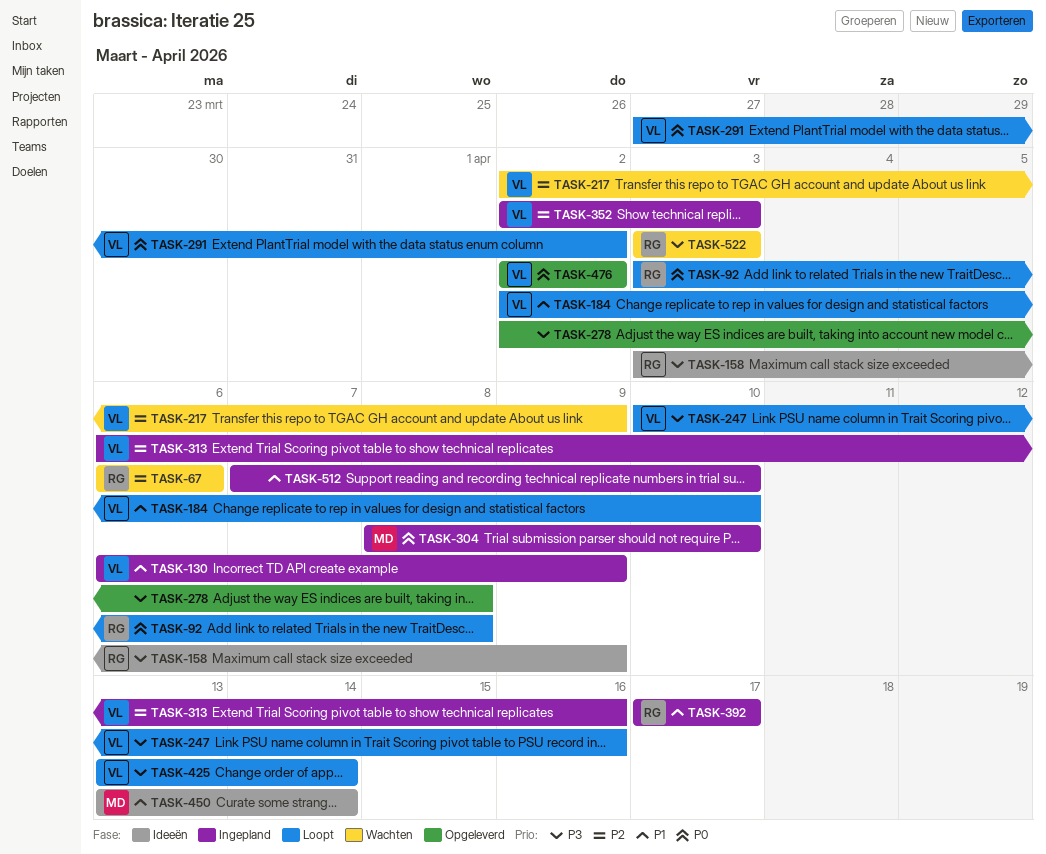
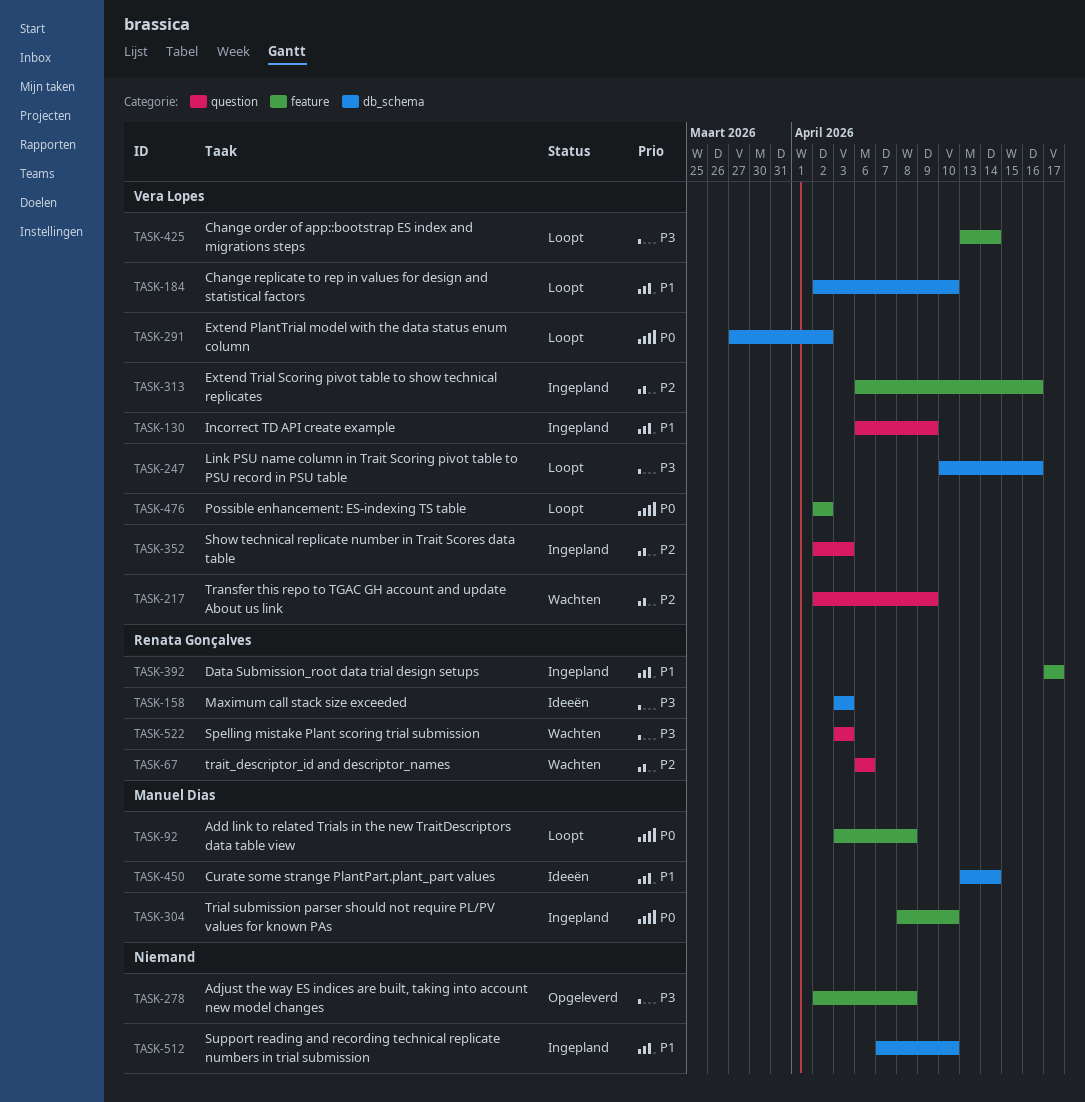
TASK-92, owner: Renata Gonçalves -> Manuel Dias
TASK-158, due: Apr 9 -> Apr 3
TASK-476, status: Opgeleverd -> Loopt

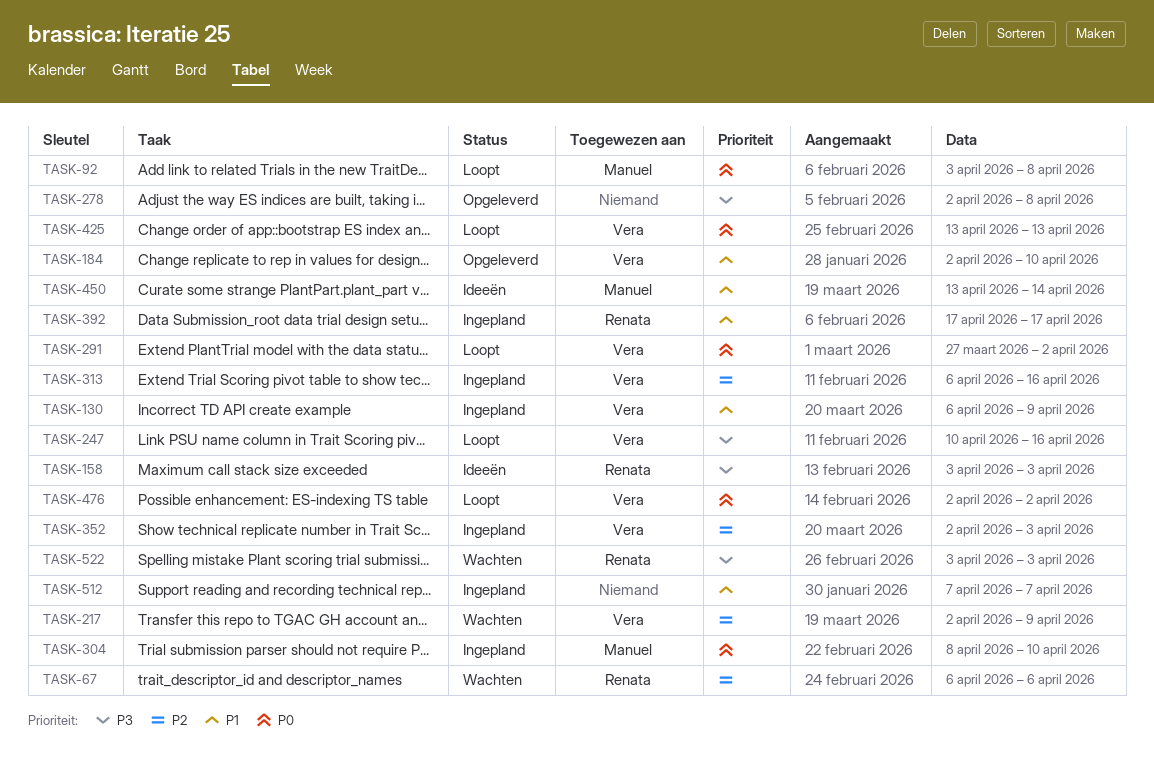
TASK-184, status: Loopt -> Opgeleverd
TASK-425, priority: P3 -> P0
TASK-425, due: Apr 14 -> Apr 13
TASK-512, due: Apr 10 -> Apr 7

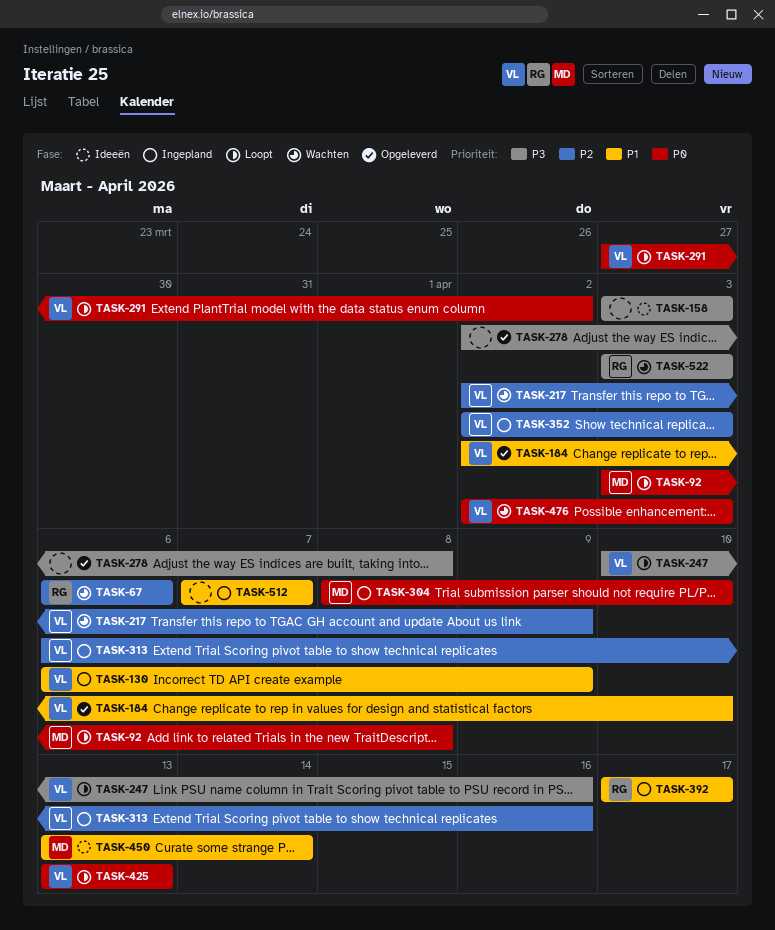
TASK-158, owner: Renata -> none
TASK-476, status: Loopt -> Wachten
TASK-476, due: Apr 2 -> Apr 3

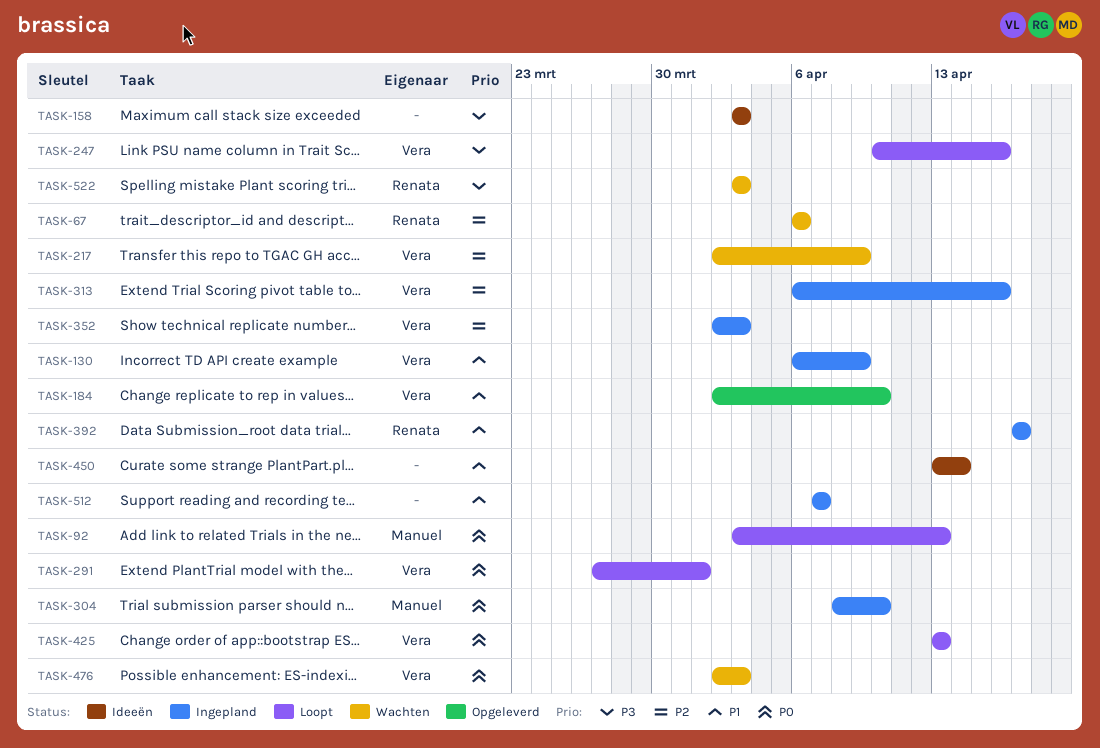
TASK-92, due: Apr 8 -> Apr 13
TASK-278: present -> none
TASK-291, due: Apr 2 -> Apr 1
TASK-450, owner: Manuel -> none

